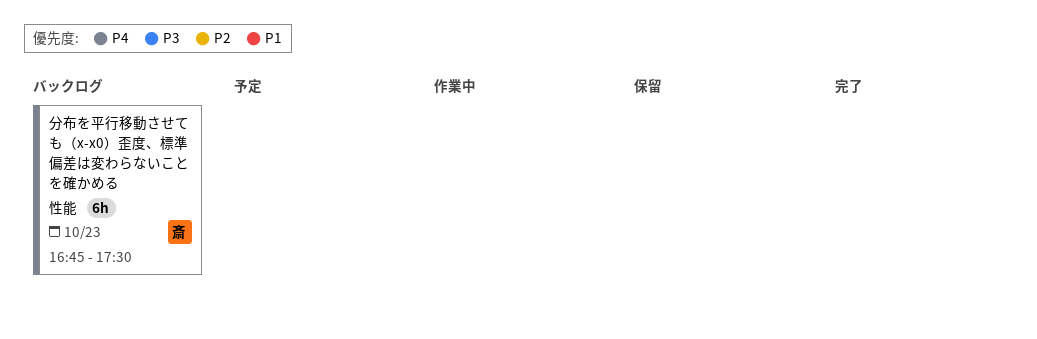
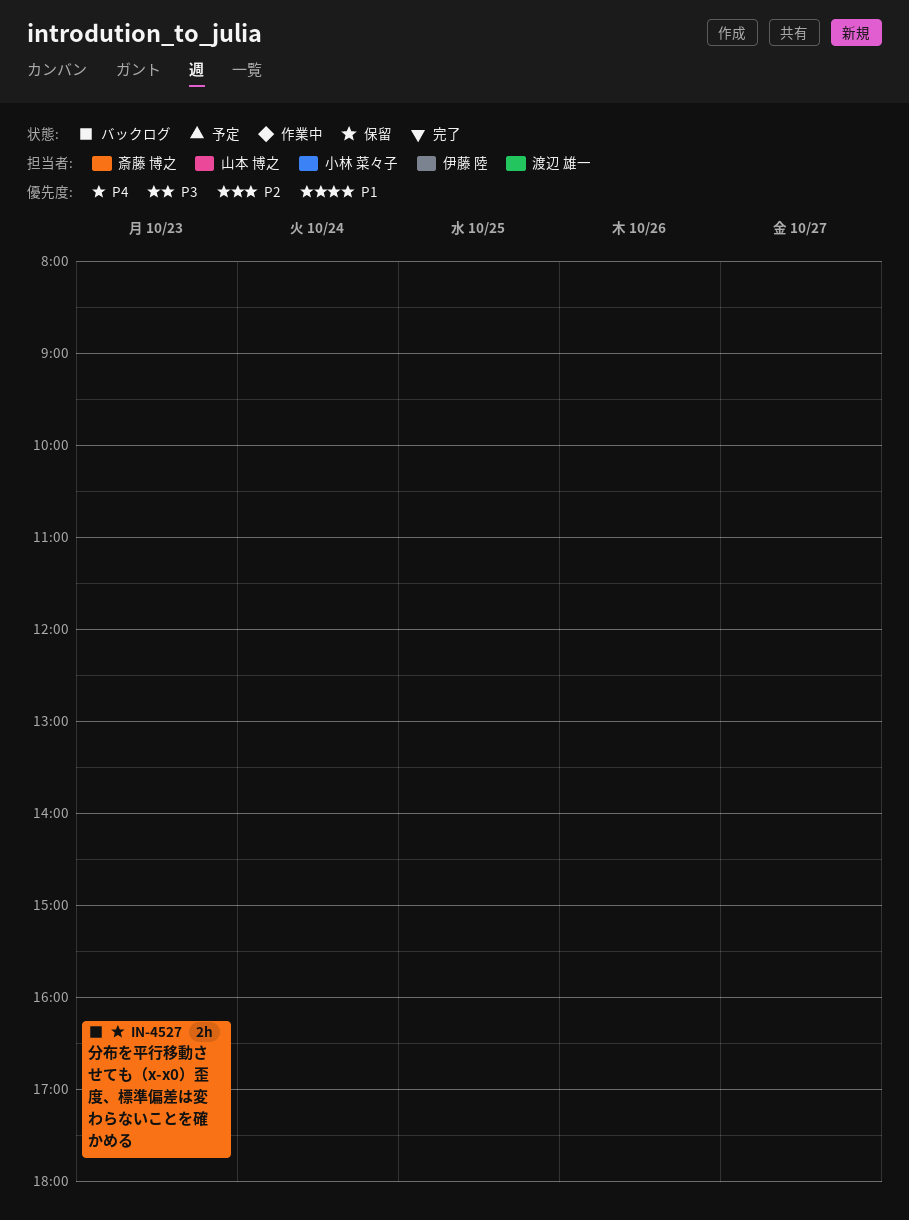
分布を平行移動させても（x-x0）歪度、標準偏差は変わらないことを確かめる, estimate: 6h -> 2h
分布を平行移動させても（x-x0）歪度、標準偏差は変わらないことを確かめる, begins: 16:45 -> 16:15
分布を平行移動させても（x-x0）歪度、標準偏差は変わらないことを確かめる, ends: 17:30 -> 17:45

